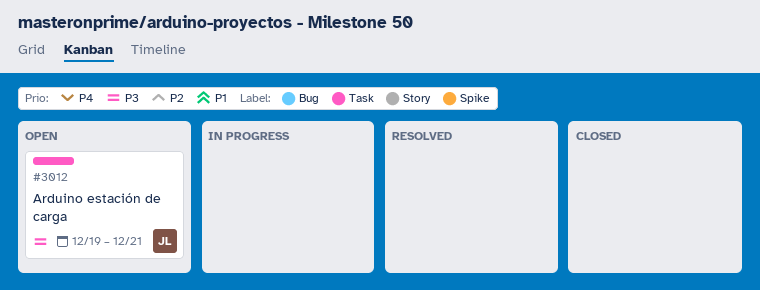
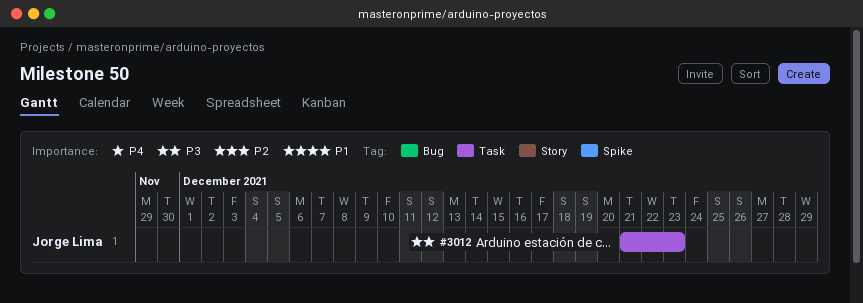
#3012, start: Dec 19 -> Dec 21
#3012, due: Dec 21 -> Dec 23

